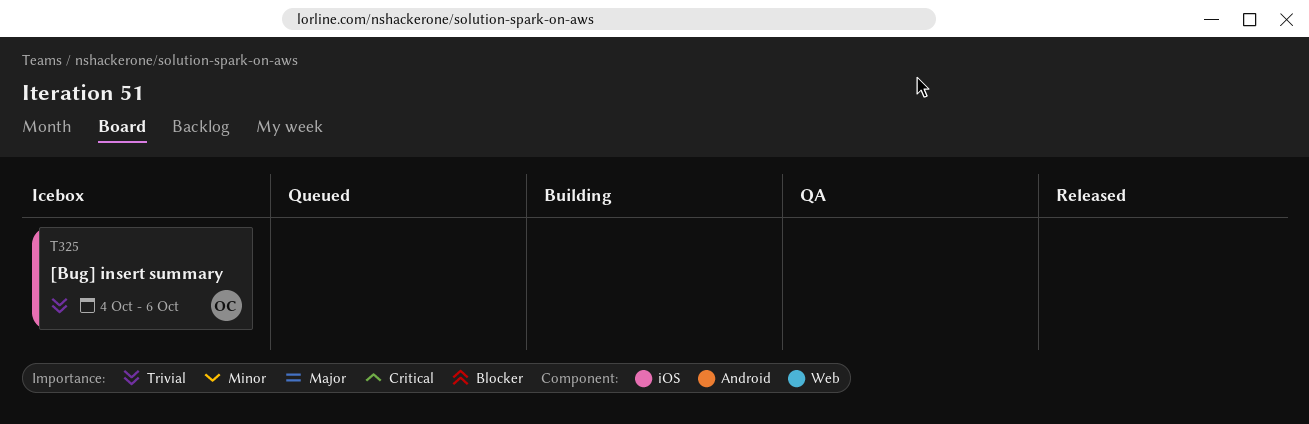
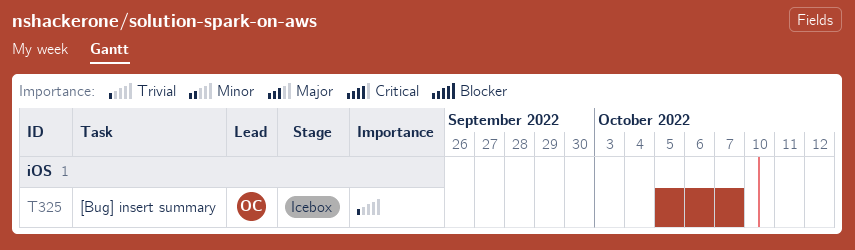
T325, start: Oct 4 -> Oct 5
T325, due: Oct 6 -> Oct 7

